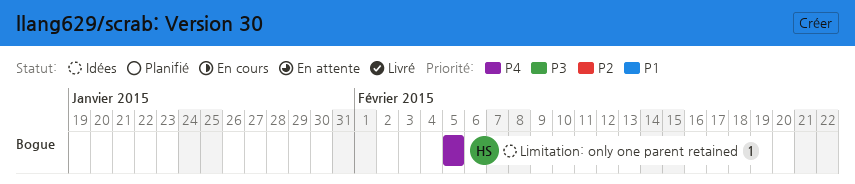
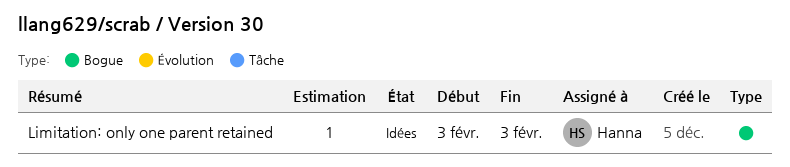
Limitation: only one parent retained, start: Feb 5 -> Feb 3
Limitation: only one parent retained, due: Feb 5 -> Feb 3

